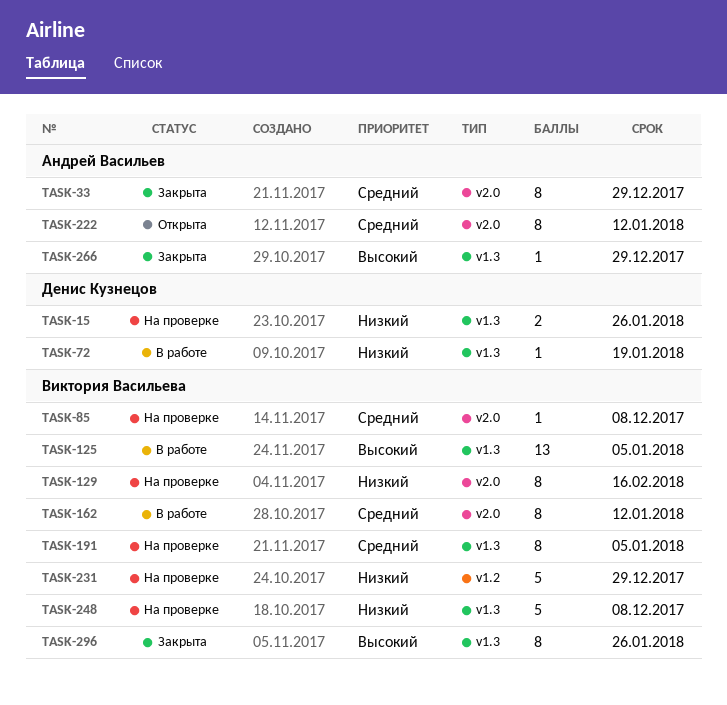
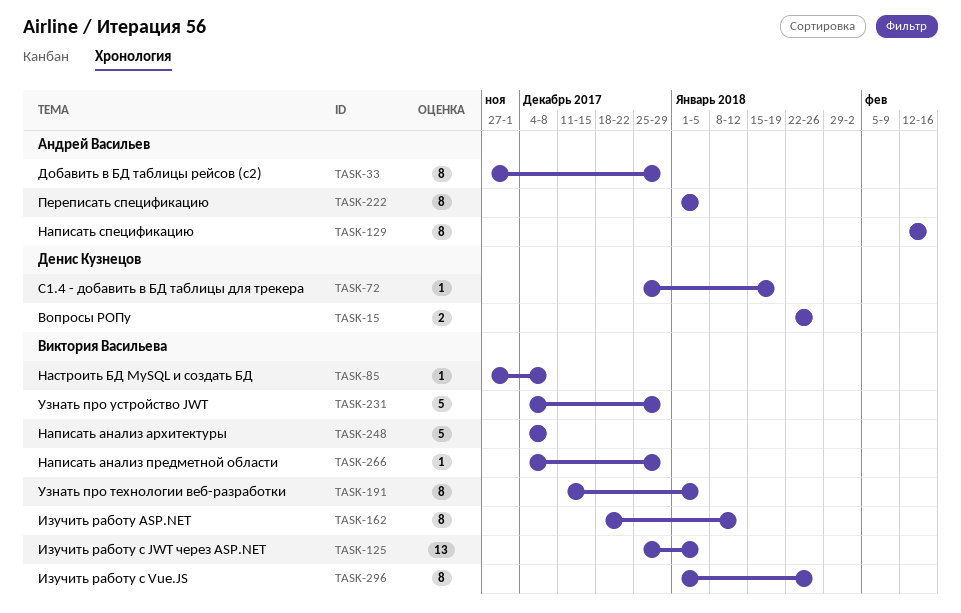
TASK-129, owner: Виктория Васильева -> Андрей Васильев
TASK-222, due: Jan 12 -> Jan 5
TASK-266, owner: Андрей Васильев -> Виктория Васильева

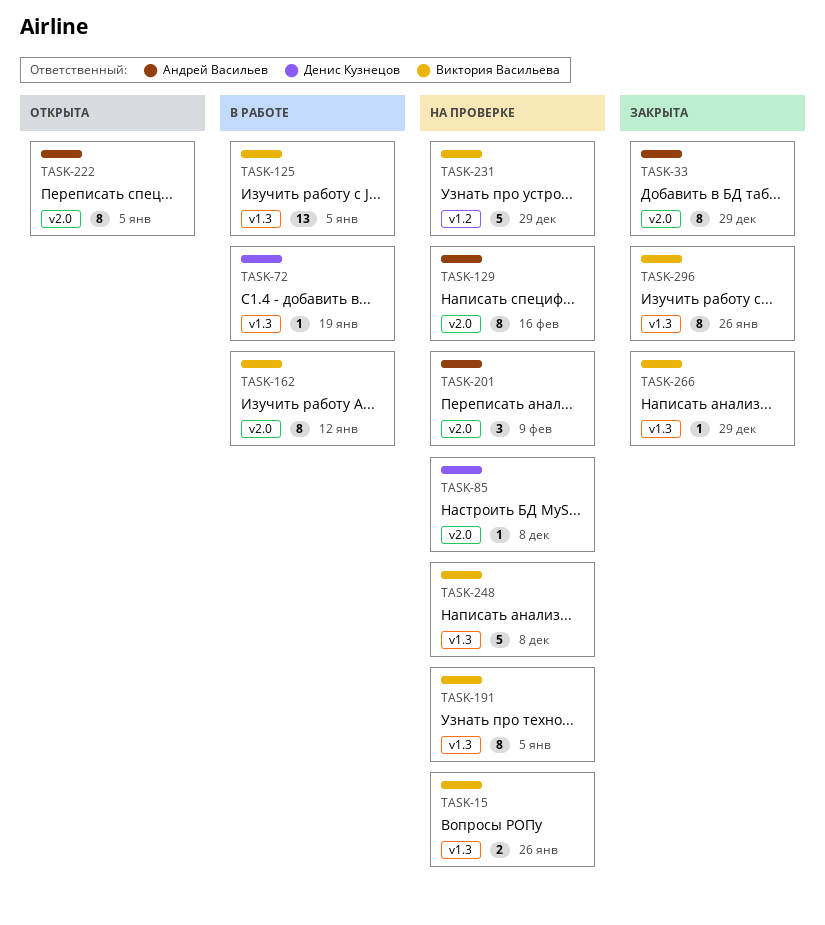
TASK-15, owner: Денис Кузнецов -> Виктория Васильева
TASK-85, owner: Виктория Васильева -> Денис Кузнецов
TASK-201: none -> present

